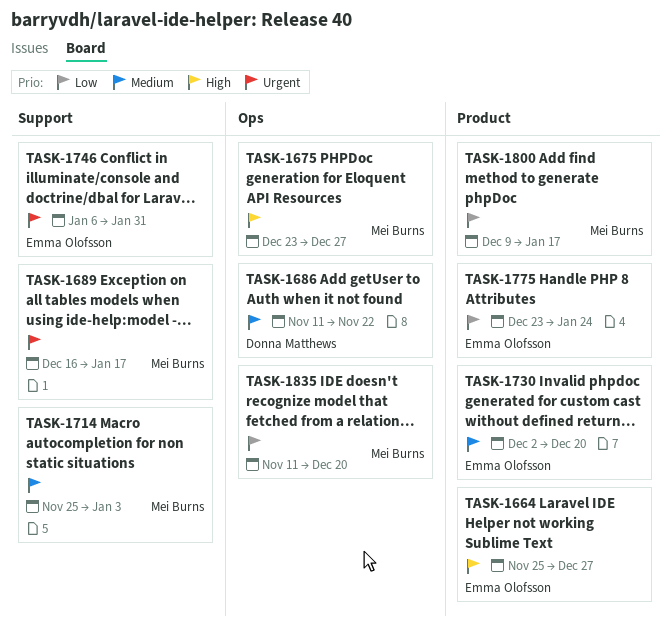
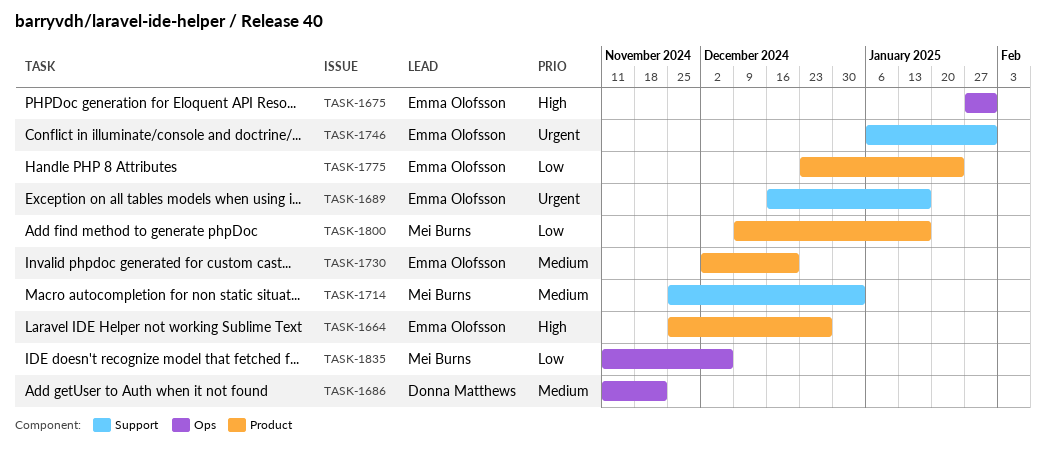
TASK-1675, owner: Mei Burns -> Emma Olofsson
TASK-1675, start: Dec 23 -> Jan 27
TASK-1675, due: Dec 27 -> Jan 31
TASK-1689, owner: Mei Burns -> Emma Olofsson
TASK-1835, due: Dec 20 -> Dec 6

